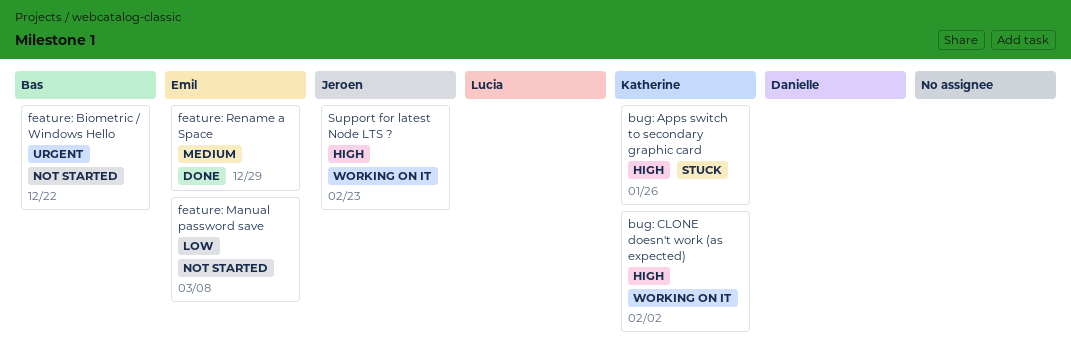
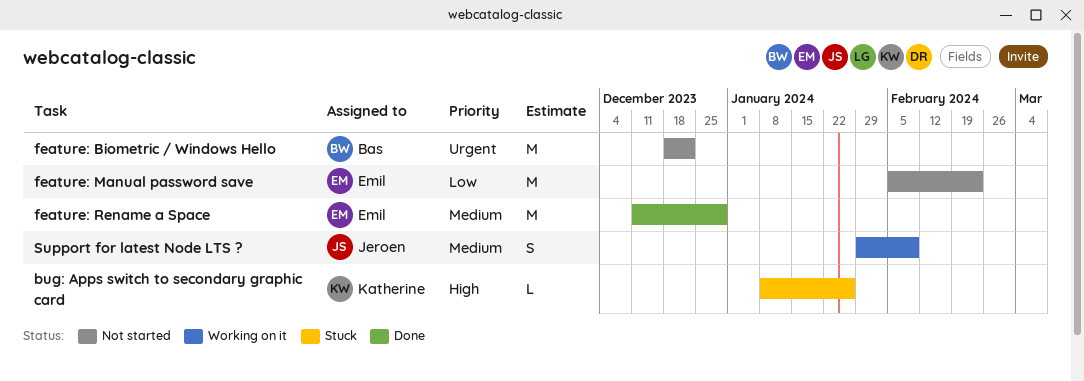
bug: CLONE doesn't work (as expected): present -> none
feature: Manual password save, due: Mar 8 -> Feb 23
Support for latest Node LTS ?, priority: High -> Medium
Support for latest Node LTS ?, due: Feb 23 -> Feb 9

